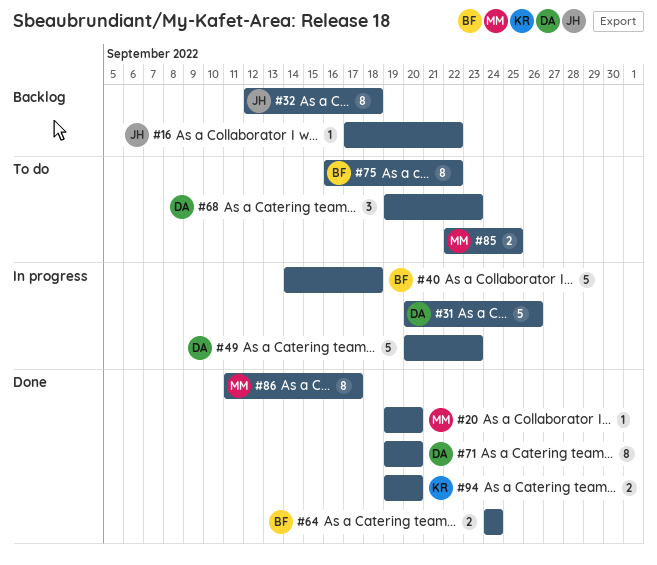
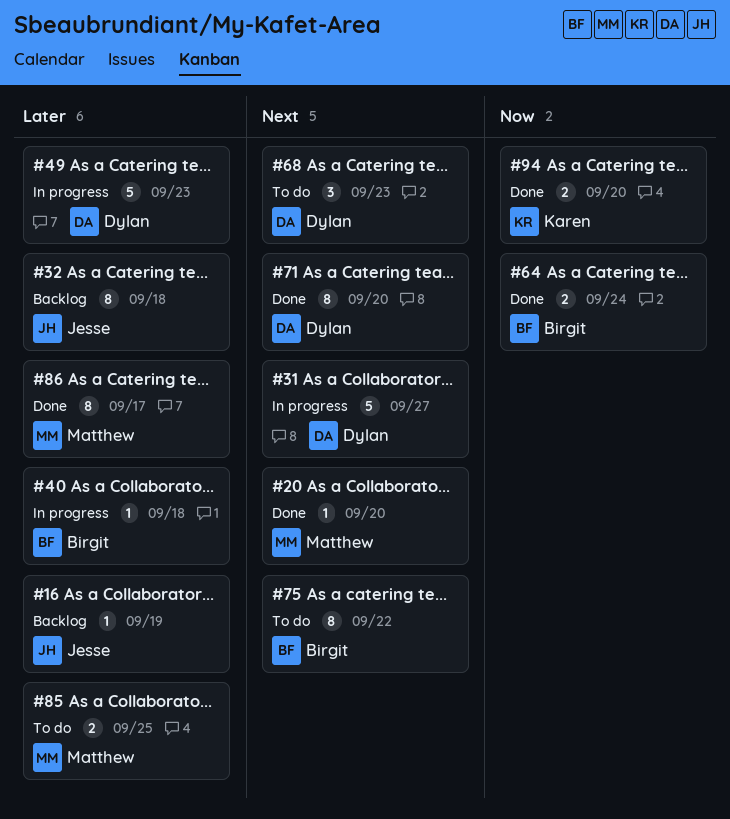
#16, due: Sep 22 -> Sep 19
#31, due: Sep 26 -> Sep 27
#40, estimate: 5 -> 1

